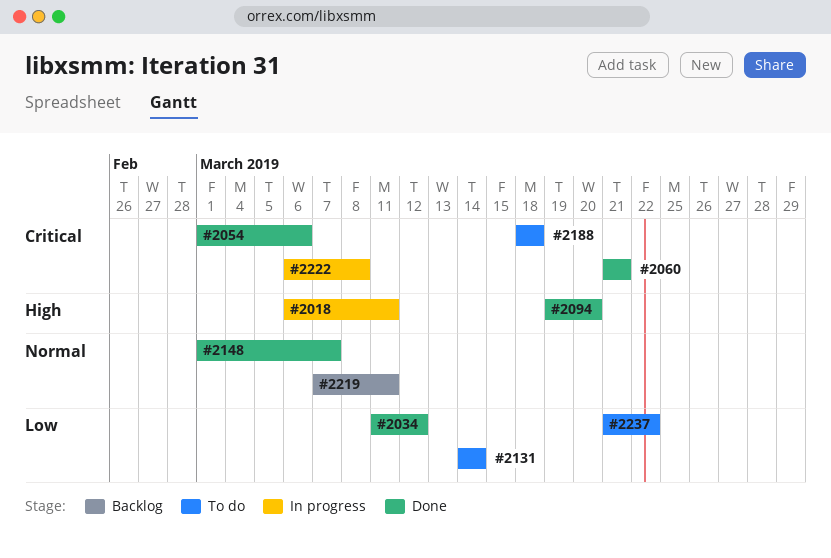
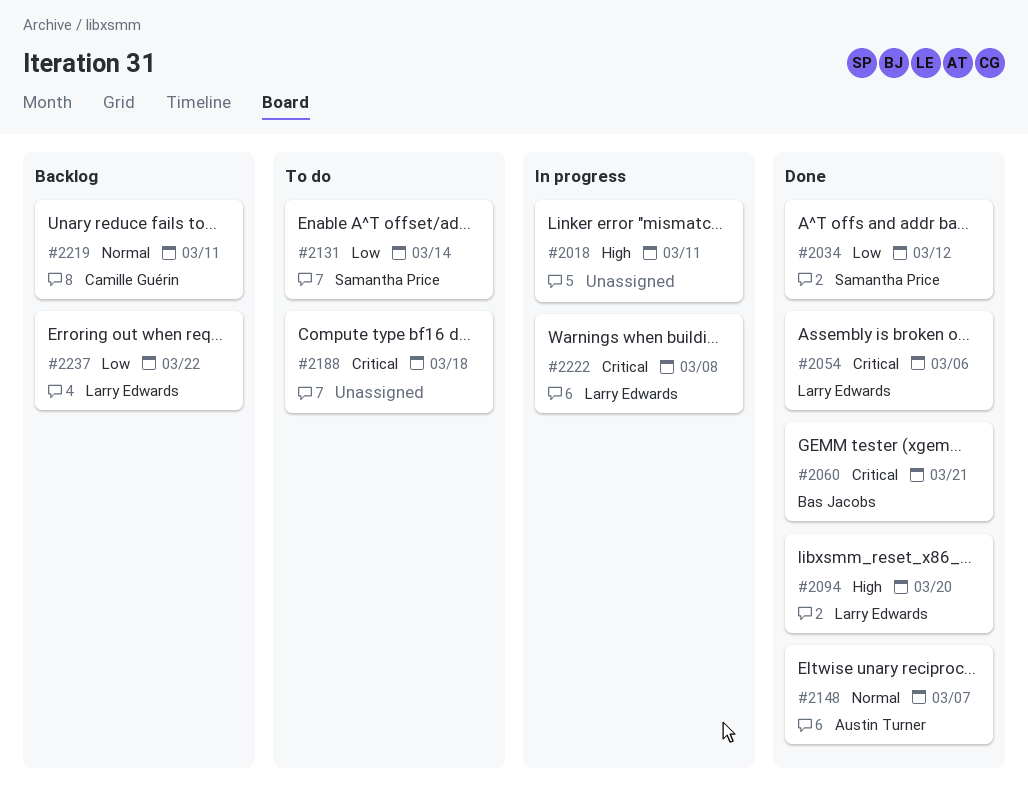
#2237, status: To do -> Backlog

